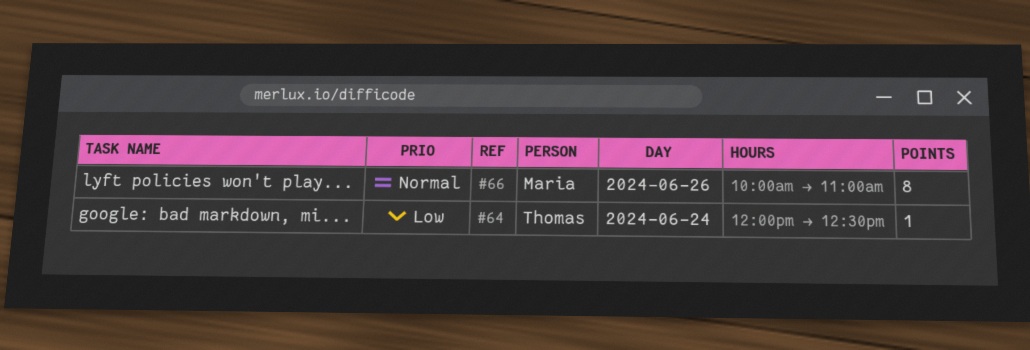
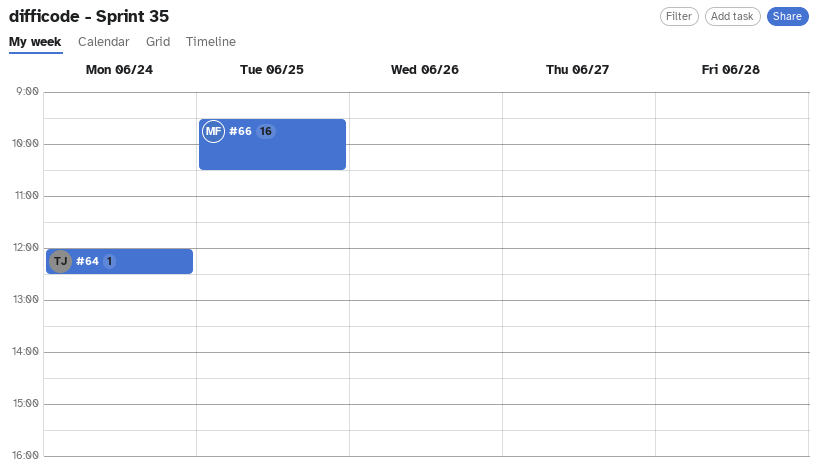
#66, estimate: 8 -> 16
#66, day: Jun 26 -> Jun 25
#66, begins: 10:00 -> 09:30
#66, ends: 11:00 -> 10:30

